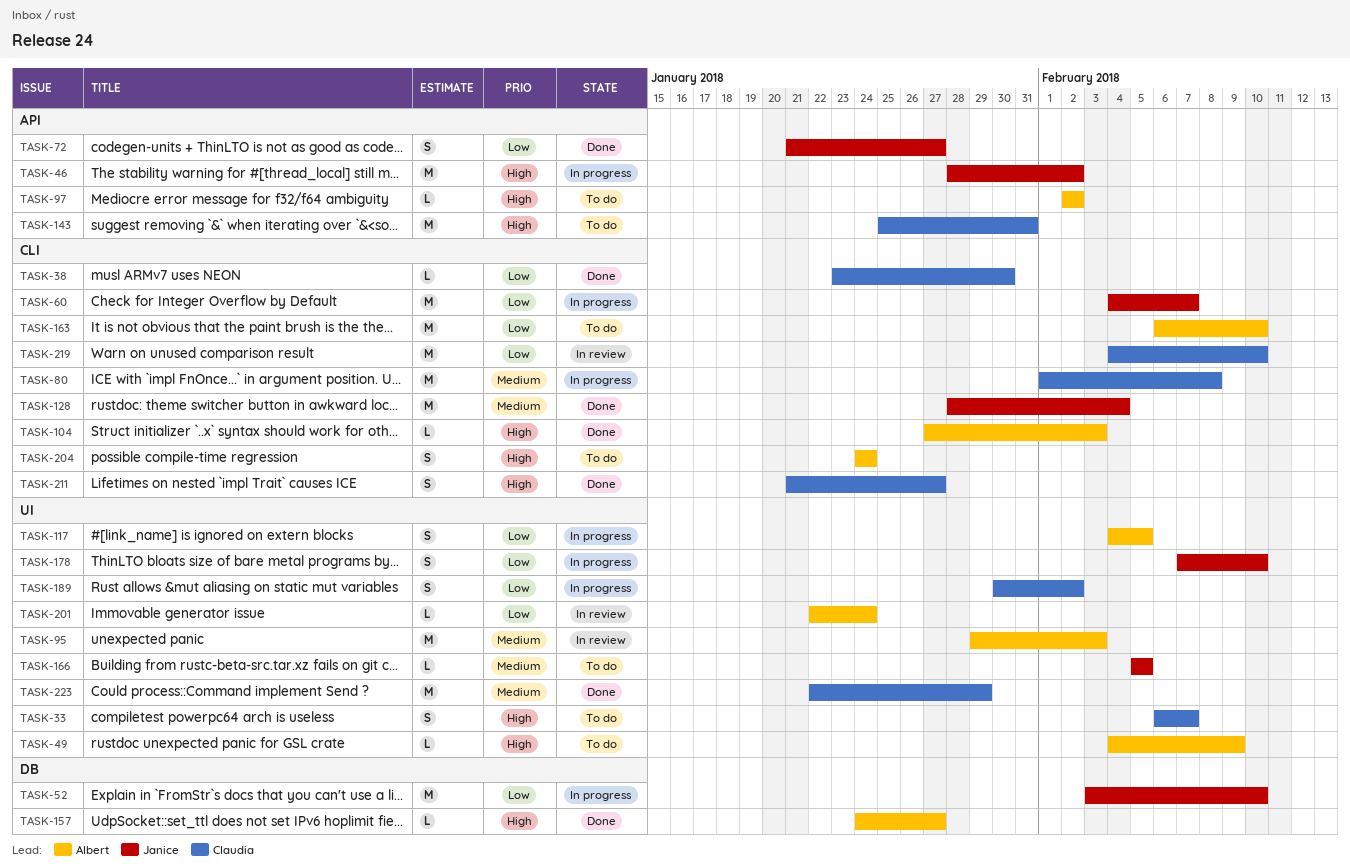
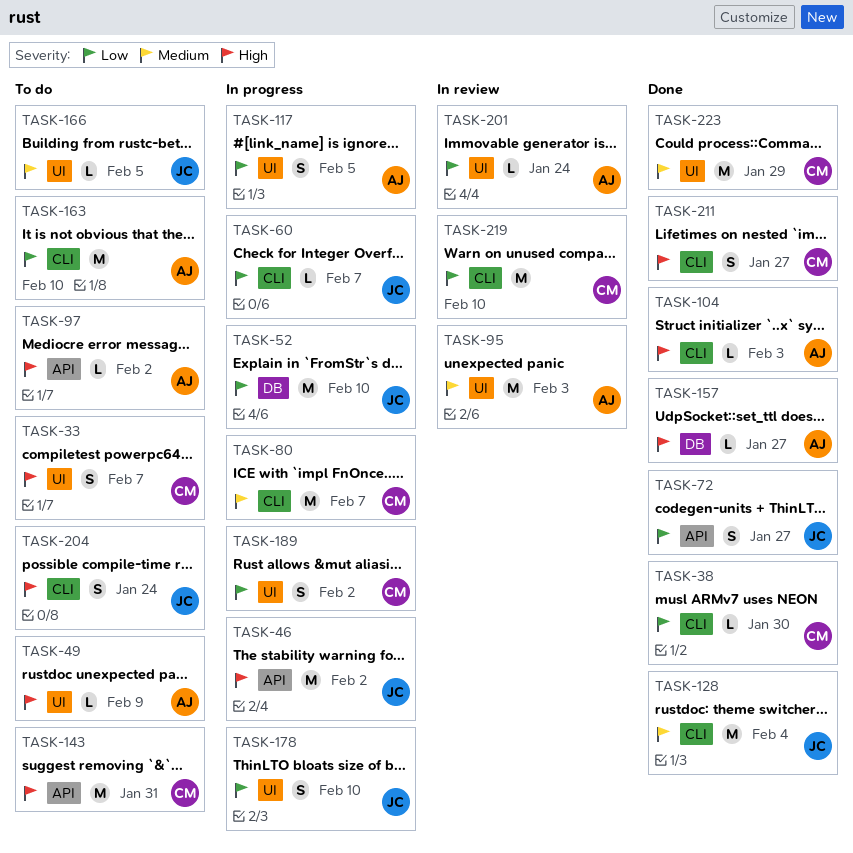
TASK-60, estimate: M -> L
TASK-80, due: Feb 8 -> Feb 7
TASK-204, owner: Albert -> Janice

